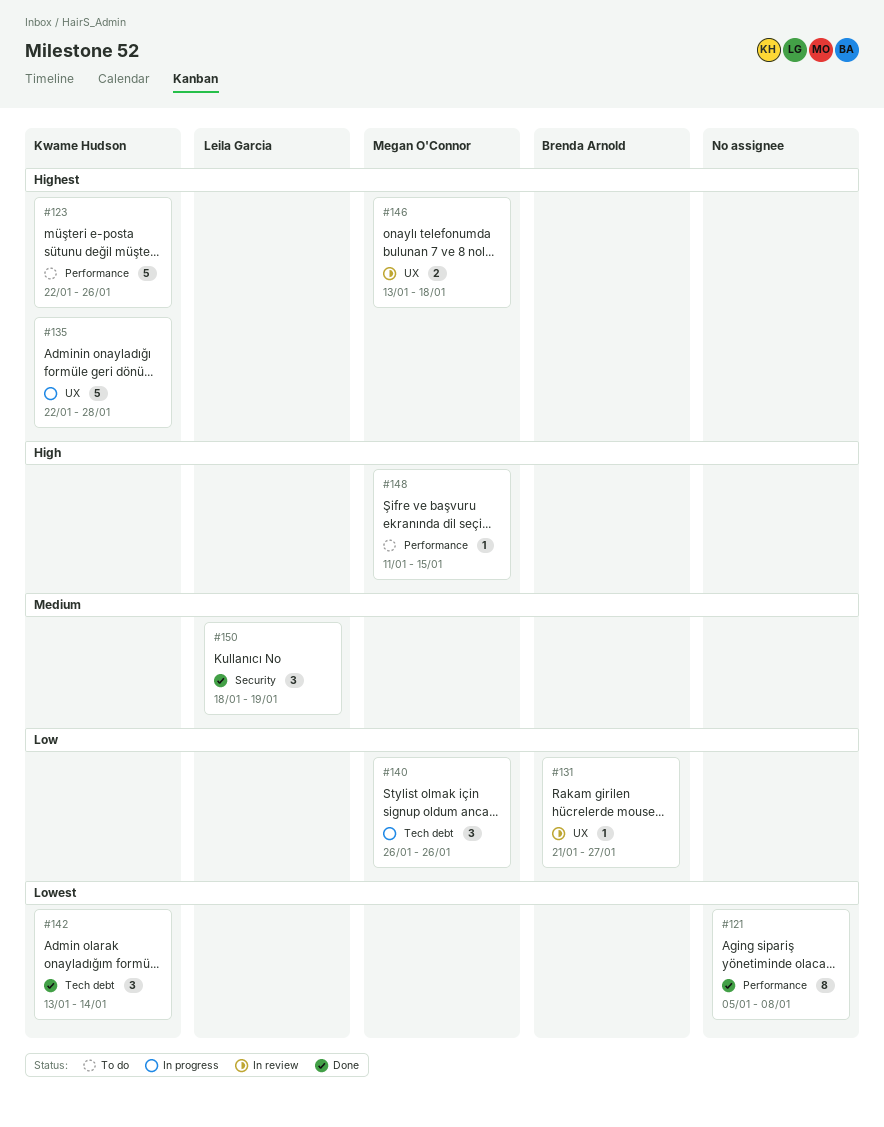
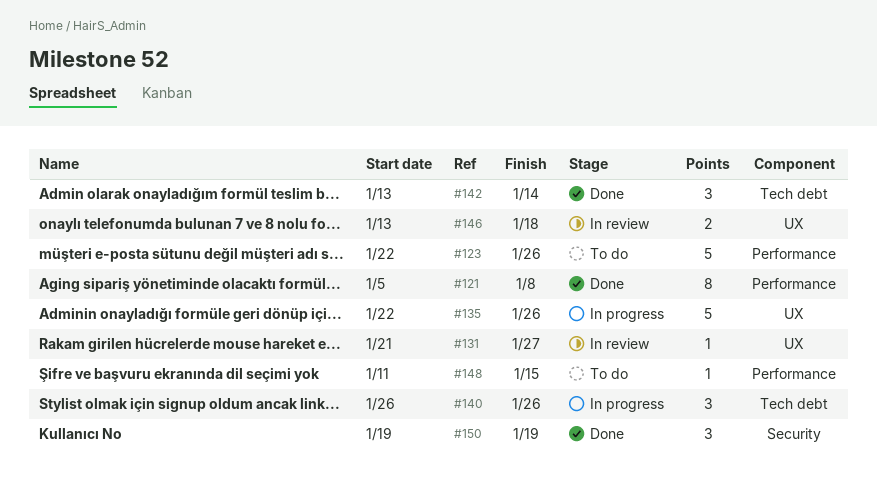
#135, due: Jan 28 -> Jan 26
#150, start: Jan 18 -> Jan 19

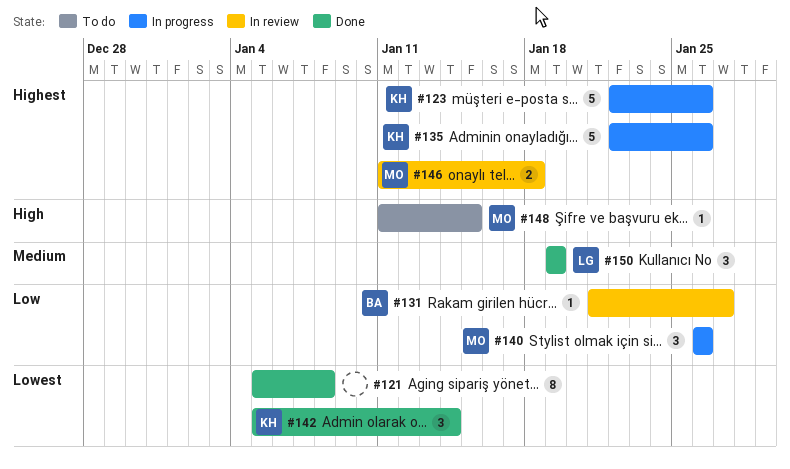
#123, status: To do -> In progress
#142, start: Jan 13 -> Jan 5
#146, start: Jan 13 -> Jan 11

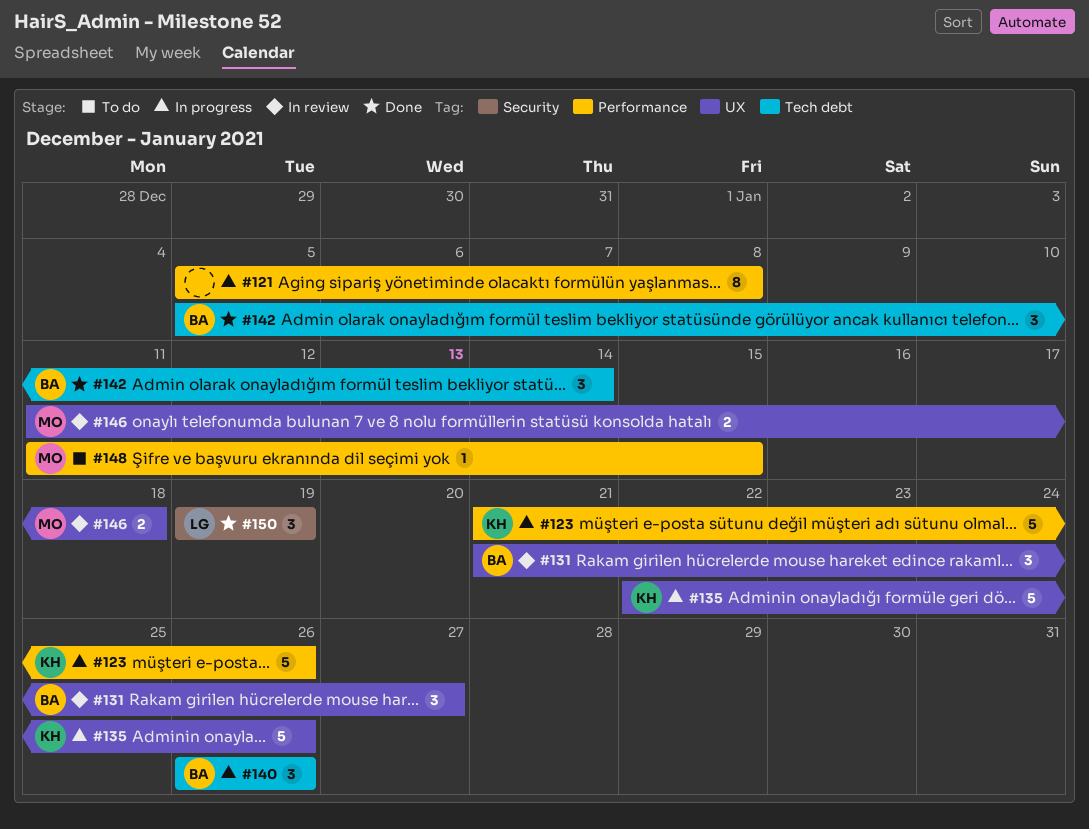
#121, status: Done -> In progress
#123, start: Jan 22 -> Jan 21
#131, estimate: 1 -> 3
#140, owner: MO -> BA
#142, owner: KH -> BA

